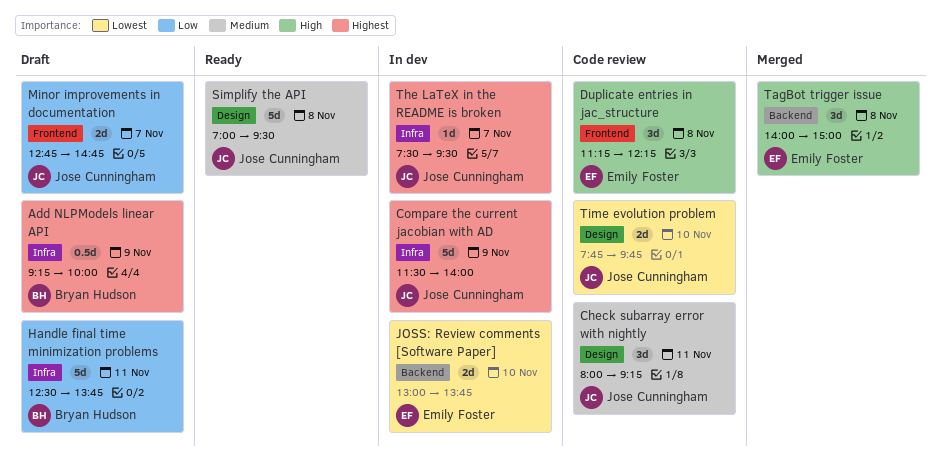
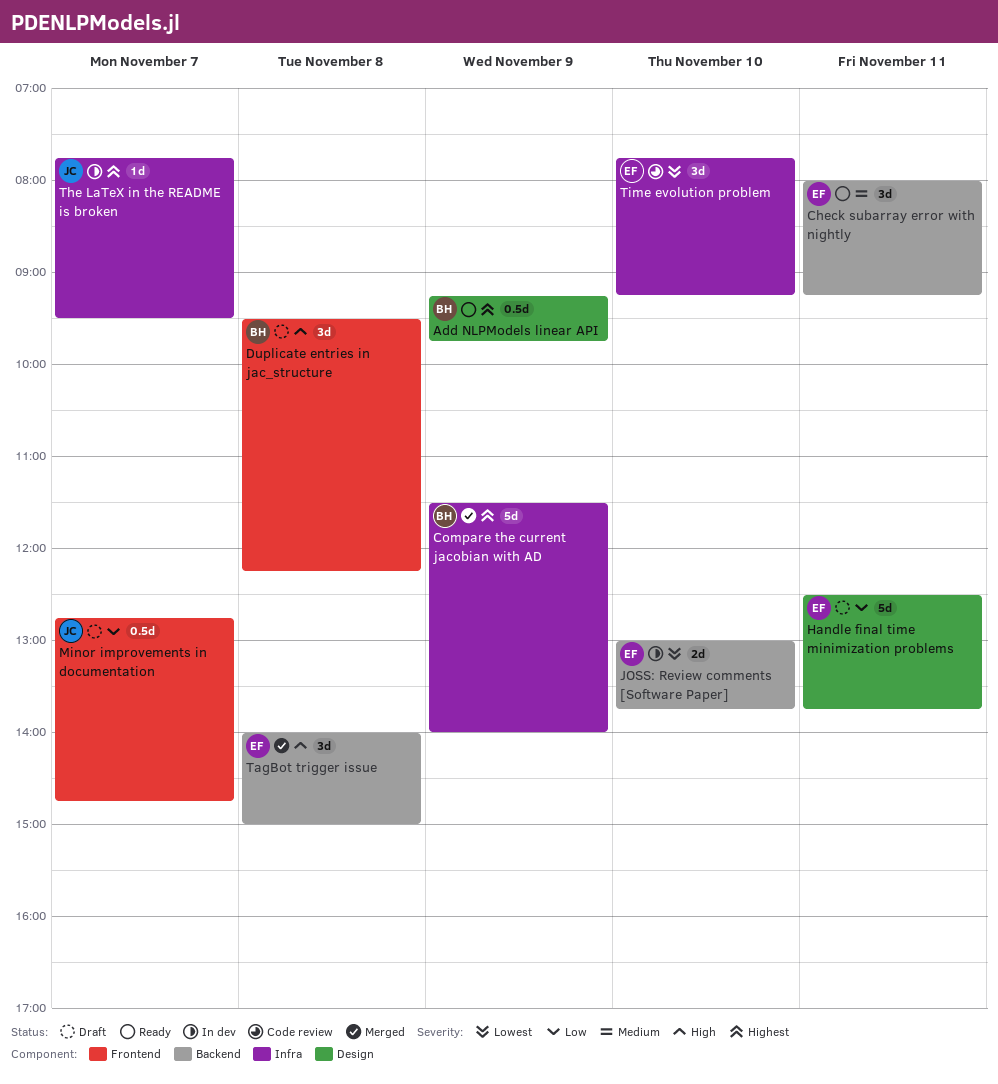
Add NLPModels linear API, status: Draft -> Ready
Add NLPModels linear API, label: Infra -> Design
Add NLPModels linear API, ends: 10:00 -> 09:45
Check subarray error with nightly, status: Code review -> Ready
Check subarray error with nightly, owner: Jose Cunningham -> Emily Foster
Check subarray error with nightly, label: Design -> Backend
Compare the current jacobian with AD, status: In dev -> Merged
Compare the current jacobian with AD, owner: Jose Cunningham -> Bryan Hudson
Duplicate entries in jac_structure, status: Code review -> Draft
Duplicate entries in jac_structure, owner: Emily Foster -> Bryan Hudson
Duplicate entries in jac_structure, begins: 11:15 -> 09:30
Handle final time minimization problems, owner: Bryan Hudson -> Emily Foster
Handle final time minimization problems, label: Infra -> Design
Minor improvements in documentation, estimate: 2d -> 0.5d
Simplify the API: present -> none
The LaTeX in the README is broken, begins: 07:30 -> 07:45
Time evolution problem, owner: Jose Cunningham -> Emily Foster
Time evolution problem, label: Design -> Infra
Time evolution problem, estimate: 2d -> 3d
Time evolution problem, ends: 09:45 -> 09:15

